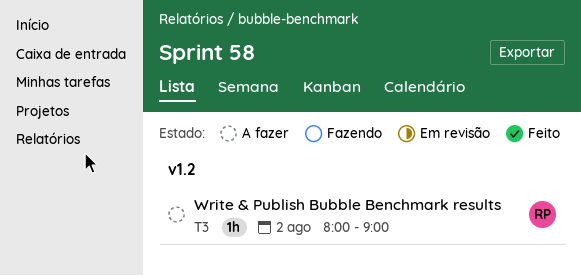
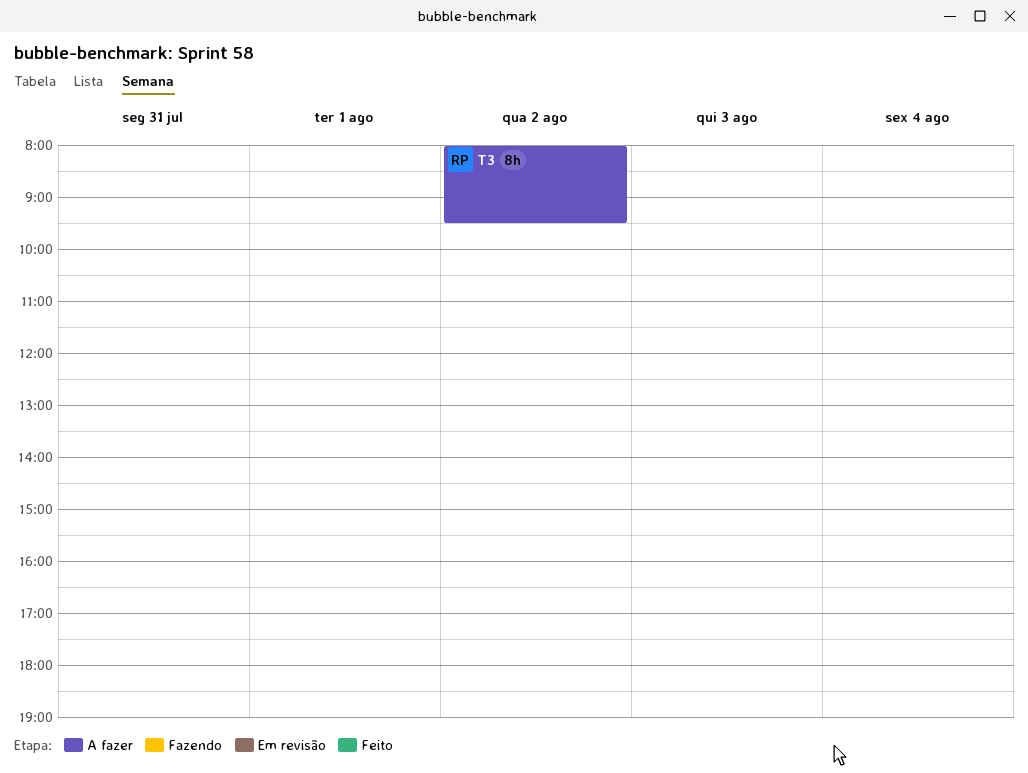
T3, estimate: 1h -> 8h
T3, ends: 09:00 -> 09:30

